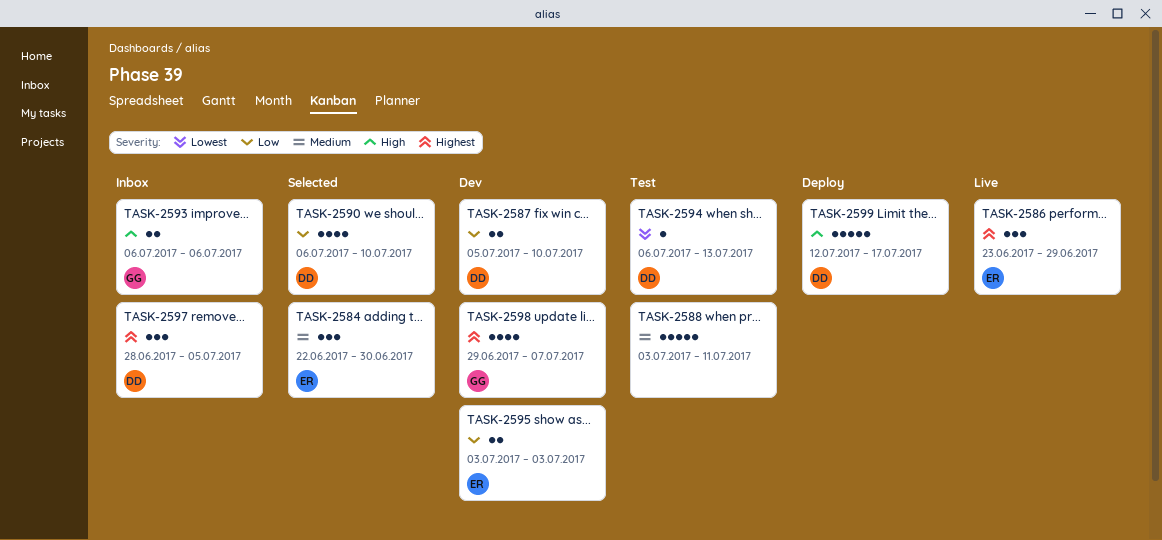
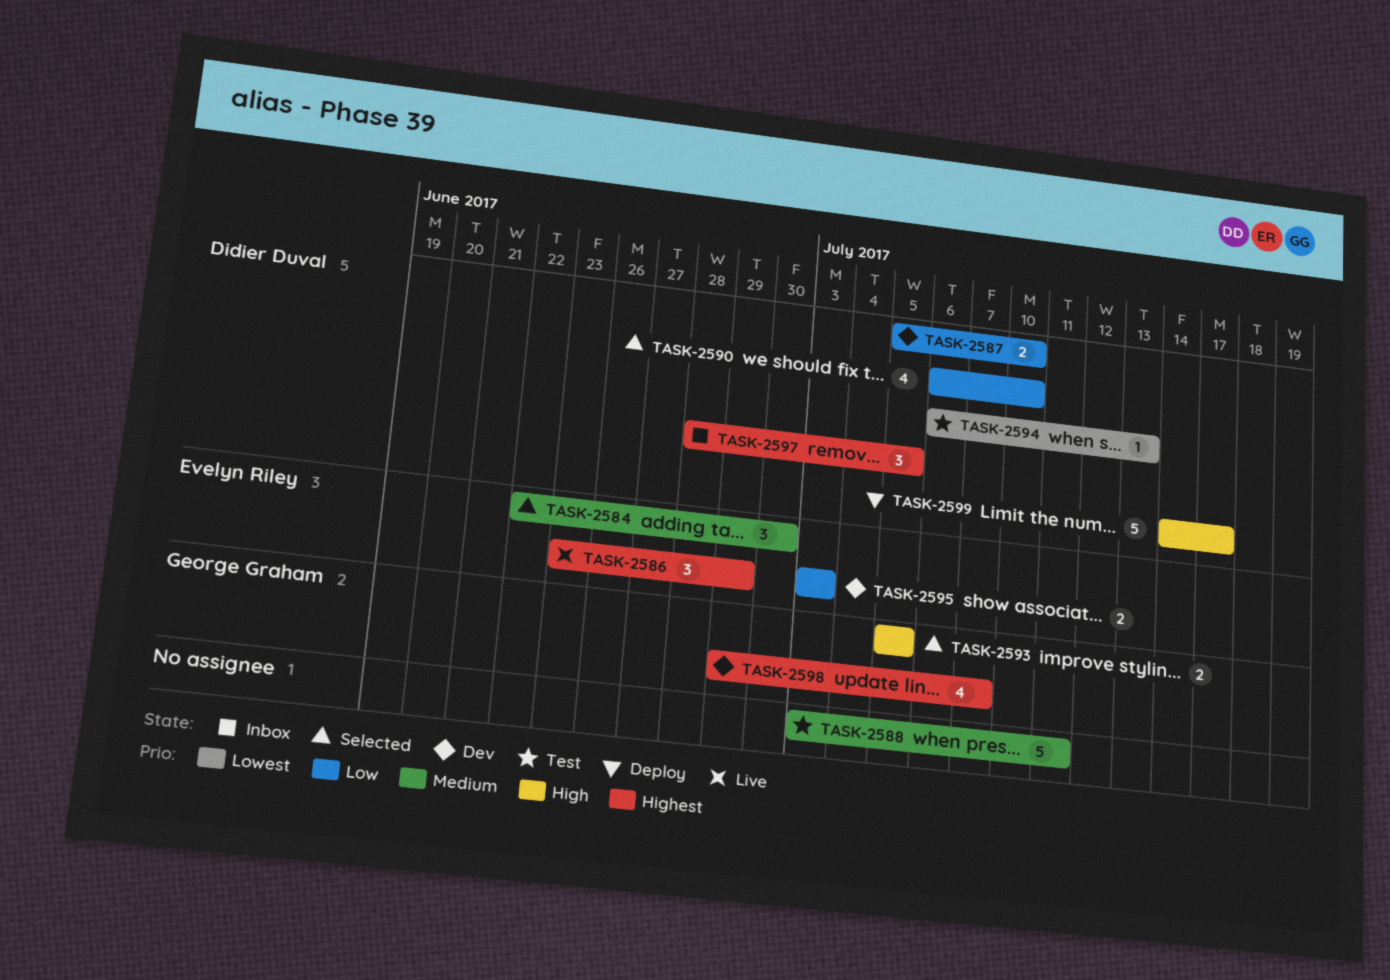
TASK-2593, status: Inbox -> Selected
TASK-2593, start: Jul 6 -> Jul 5
TASK-2593, due: Jul 6 -> Jul 5
TASK-2599, start: Jul 12 -> Jul 14

